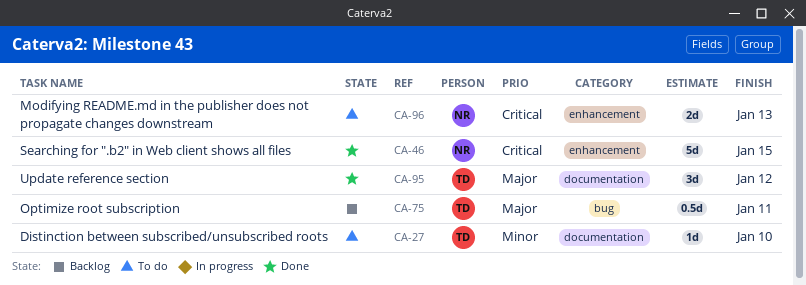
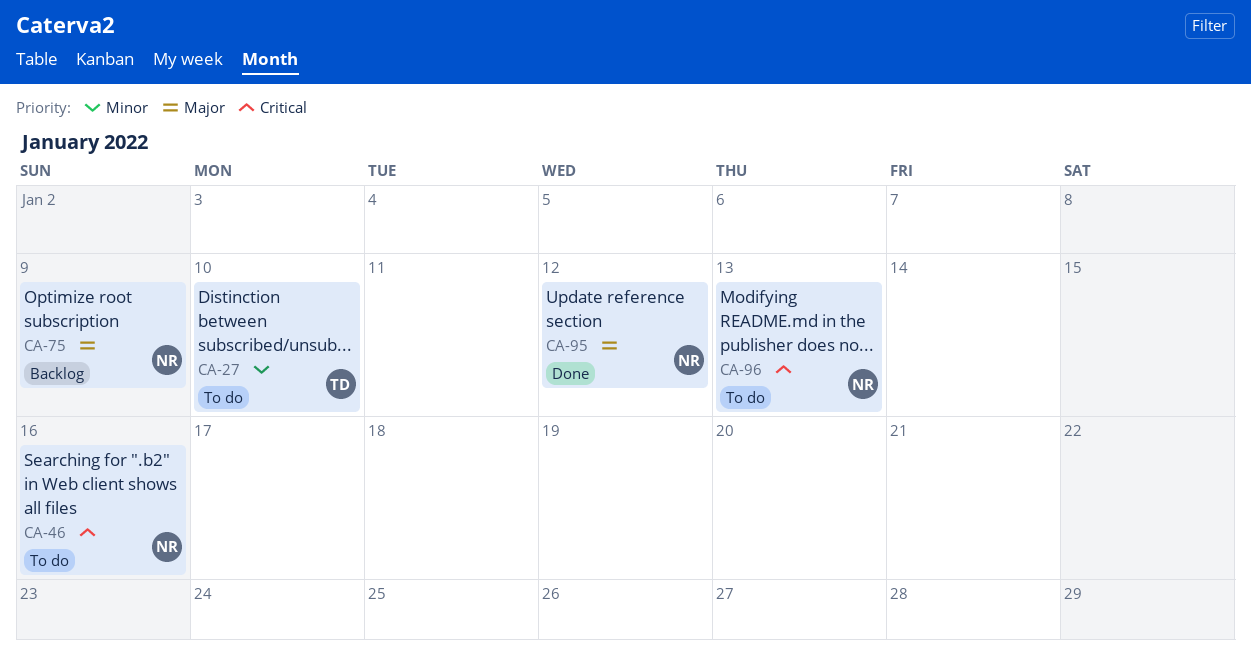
CA-46, status: Done -> To do
CA-46, due: Jan 15 -> Jan 16
CA-75, owner: TD -> NR
CA-75, due: Jan 11 -> Jan 9
CA-95, owner: TD -> NR

